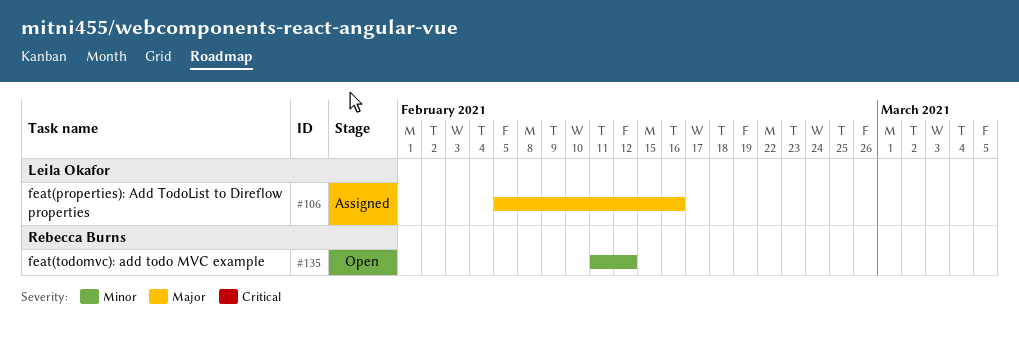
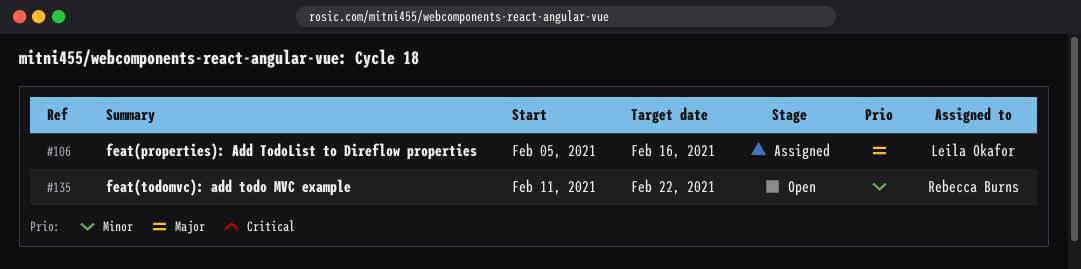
#135, due: Feb 12 -> Feb 22

